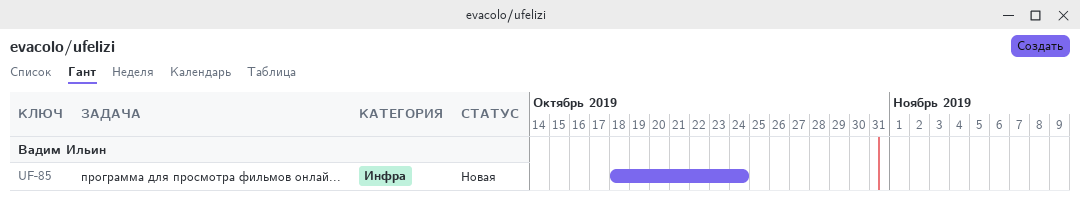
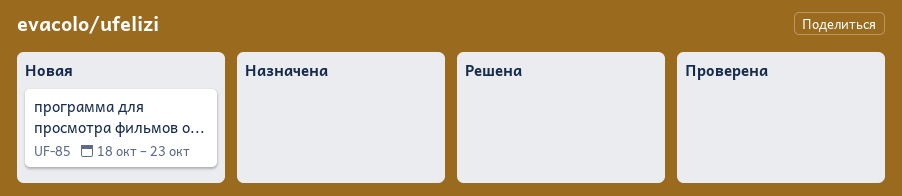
UF-85, due: Oct 24 -> Oct 23

